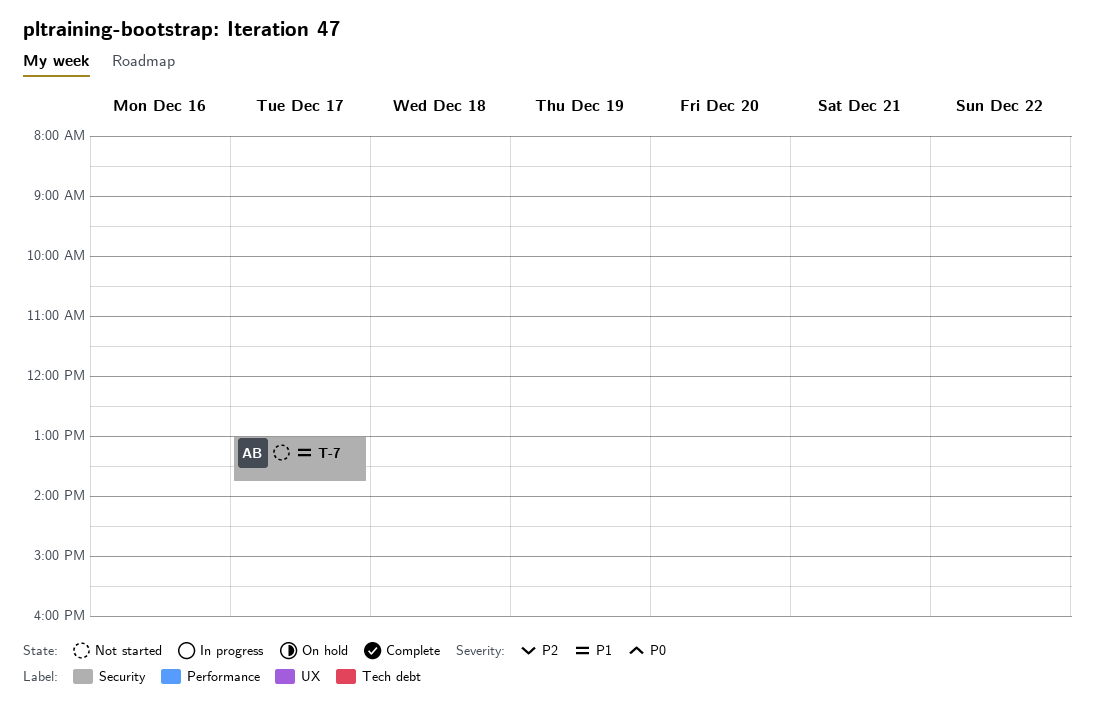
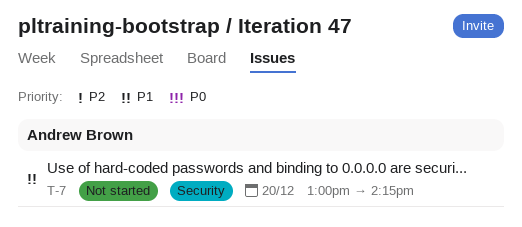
T-7, day: Dec 17 -> Dec 20
T-7, ends: 13:45 -> 14:15

